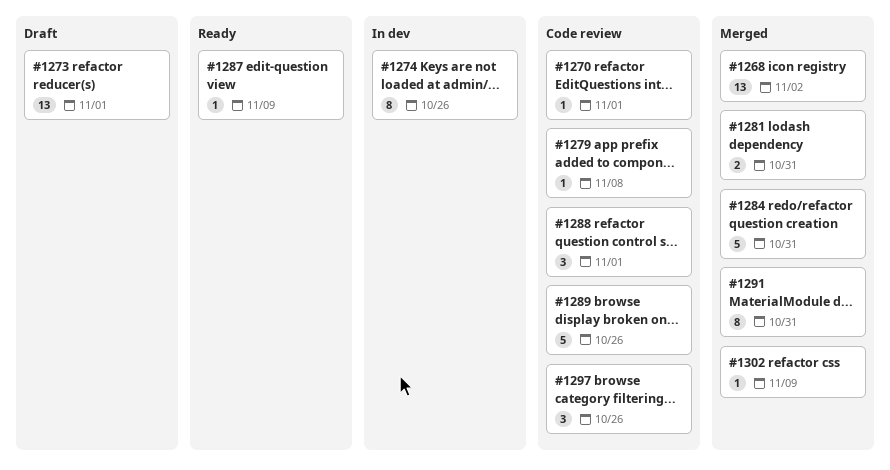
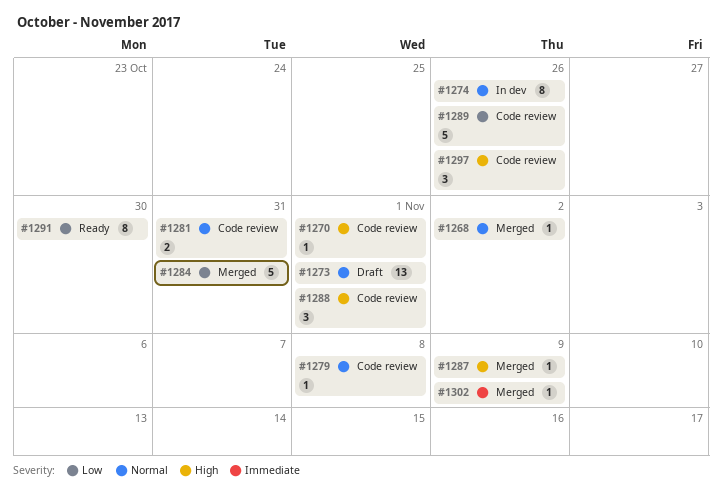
#1268, estimate: 13 -> 1
#1281, status: Merged -> Code review
#1287, status: Ready -> Merged
#1291, status: Merged -> Ready
#1291, due: Oct 31 -> Oct 30

